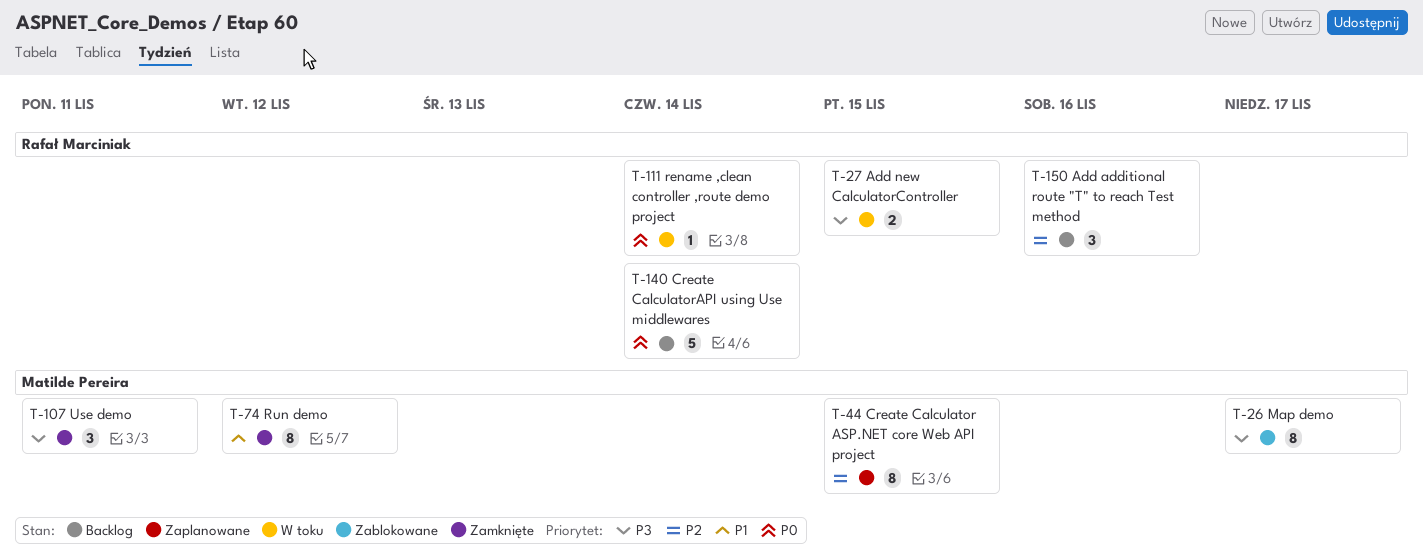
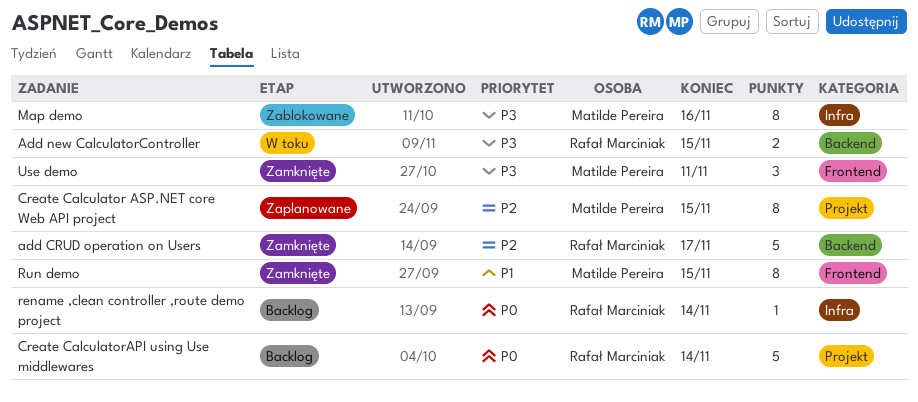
Add additional route "T" to reach Test method: present -> none
add CRUD operation on Users: none -> present
Map demo, due: Nov 17 -> Nov 16
rename ,clean controller ,route demo project, status: W toku -> Backlog
Run demo, due: Nov 12 -> Nov 15

